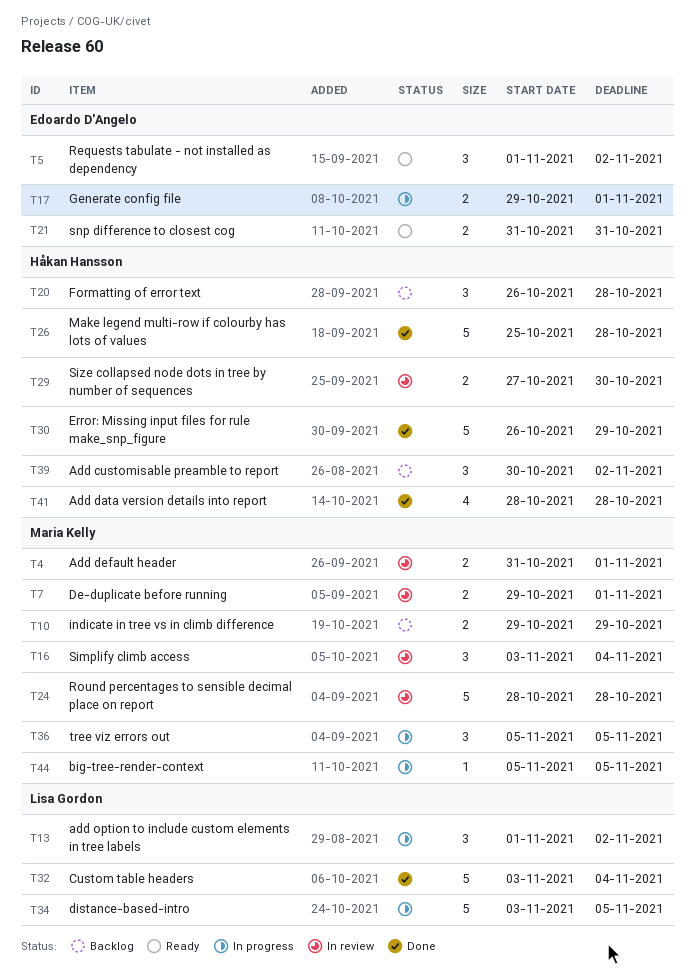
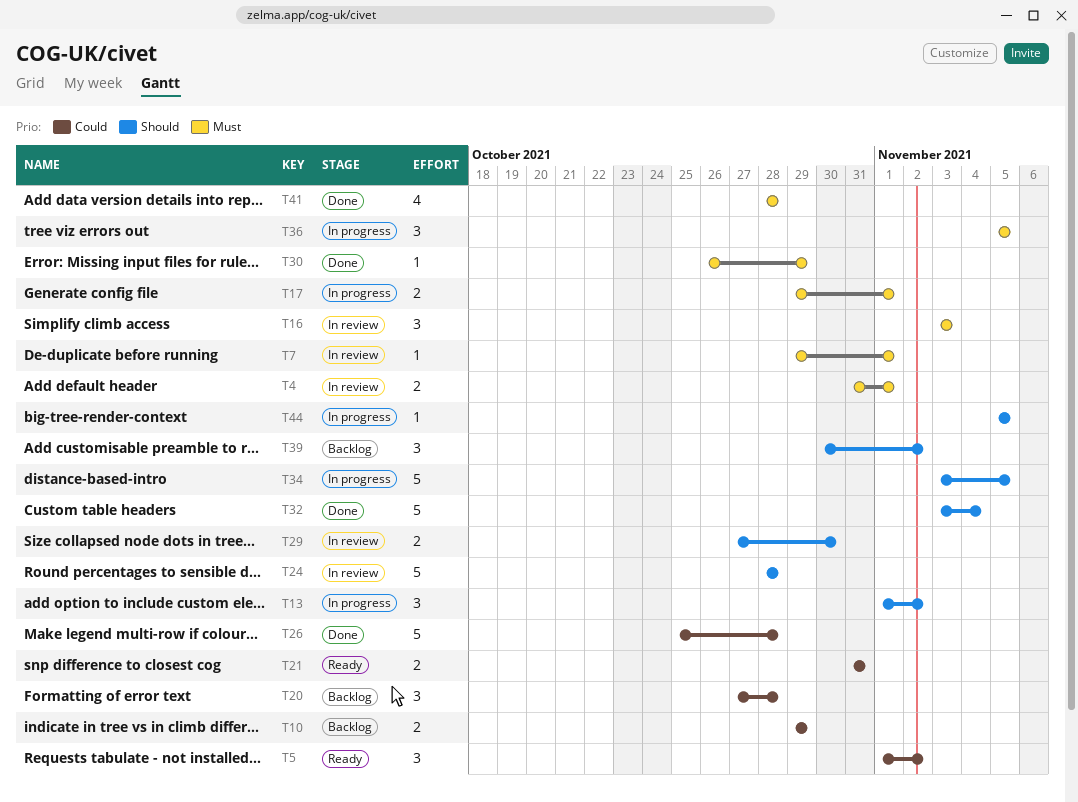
T7, estimate: 2 -> 1
T16, due: Nov 4 -> Nov 3
T20, start: Oct 26 -> Oct 27
T30, estimate: 5 -> 1

